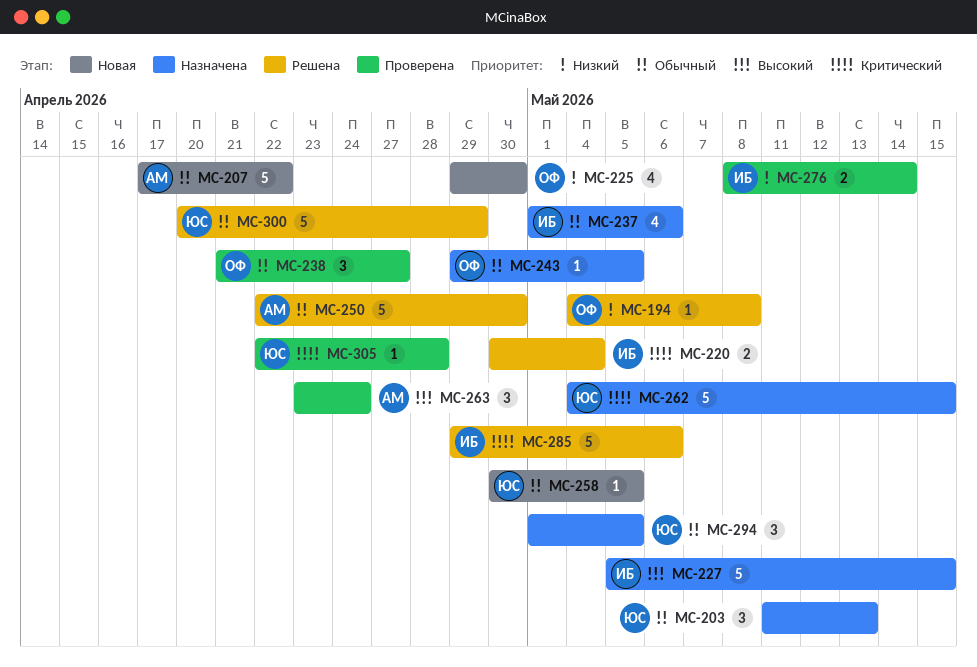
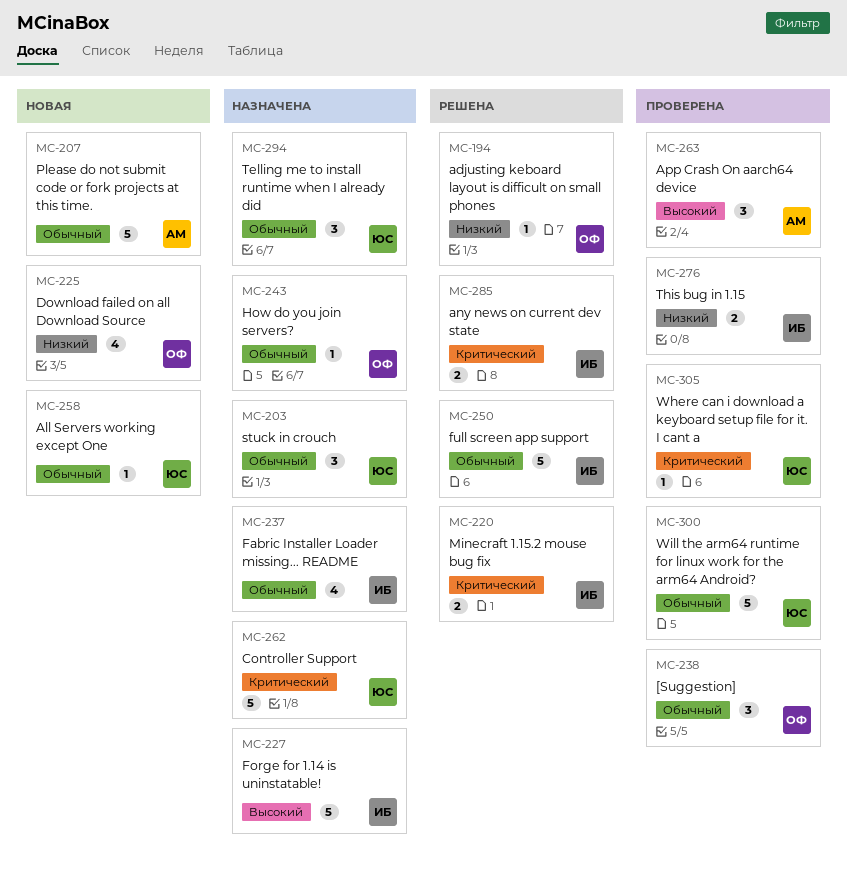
MC-250, owner: АМ -> ИБ
MC-285, estimate: 5 -> 2
MC-300, status: Решена -> Проверена

